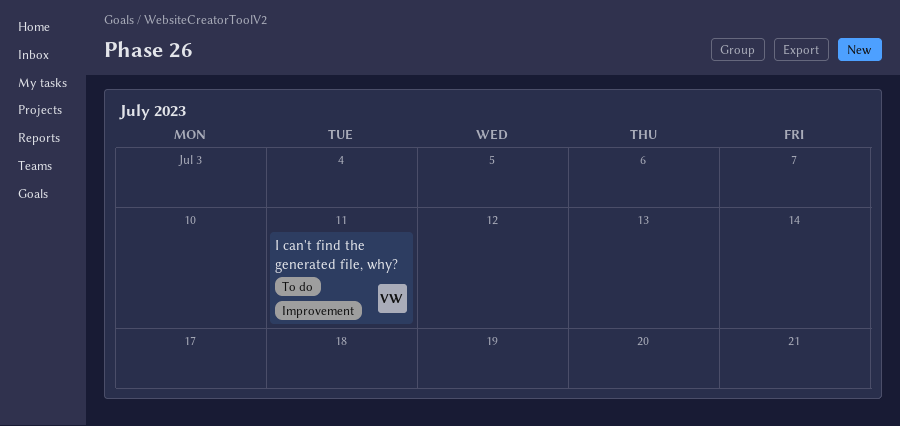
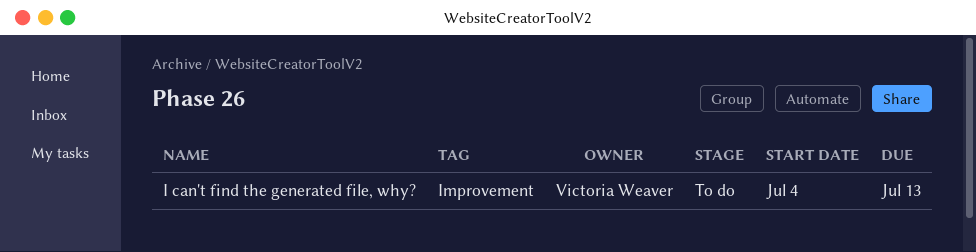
I can't find the generated file, why?, due: Jul 11 -> Jul 13

